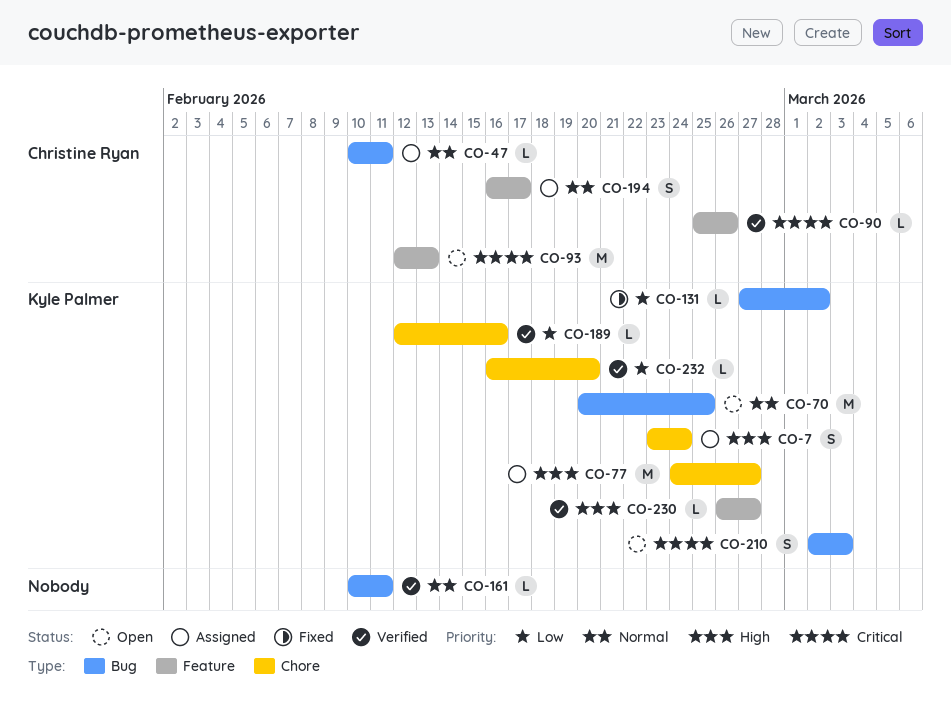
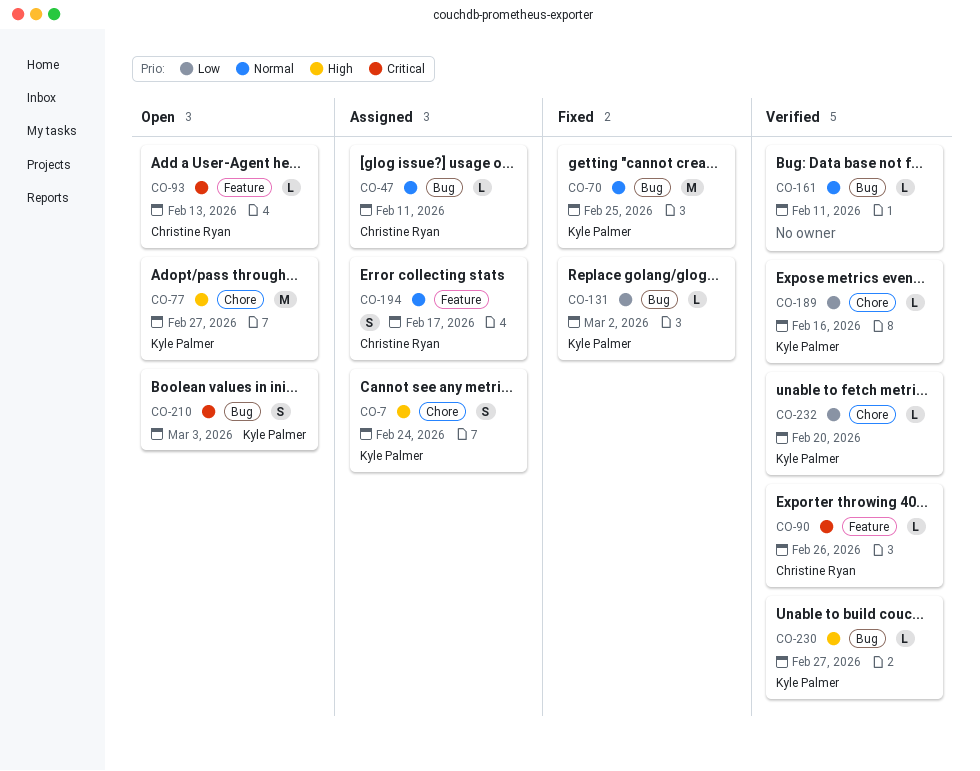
CO-70, status: Open -> Fixed
CO-77, status: Assigned -> Open
CO-93, estimate: M -> L
CO-230, label: Feature -> Bug

